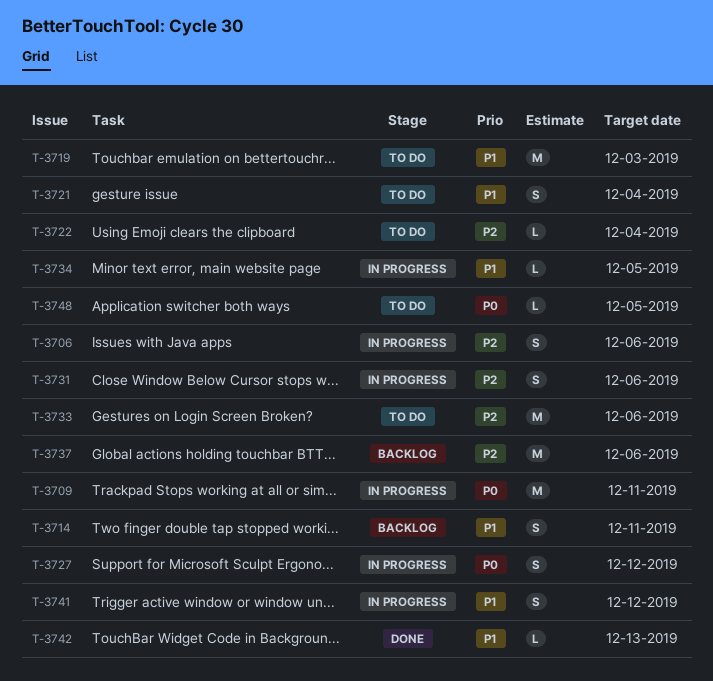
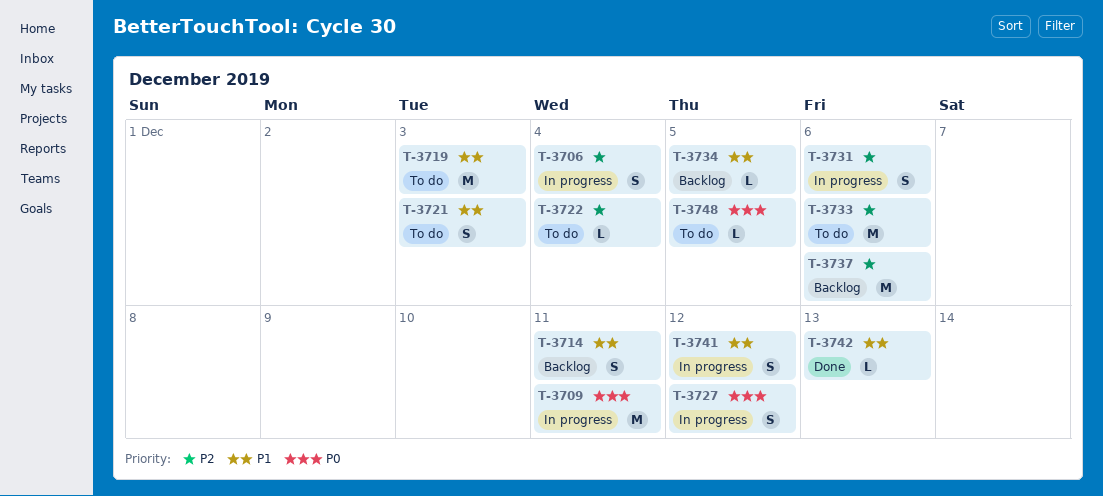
T-3706, due: Dec 6 -> Dec 4
T-3721, due: Dec 4 -> Dec 3
T-3734, status: In progress -> Backlog

